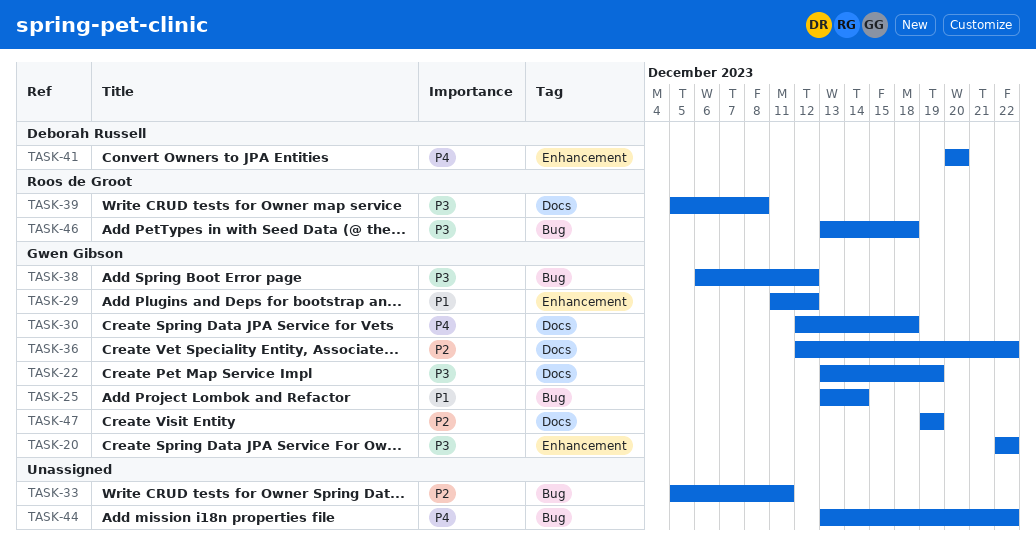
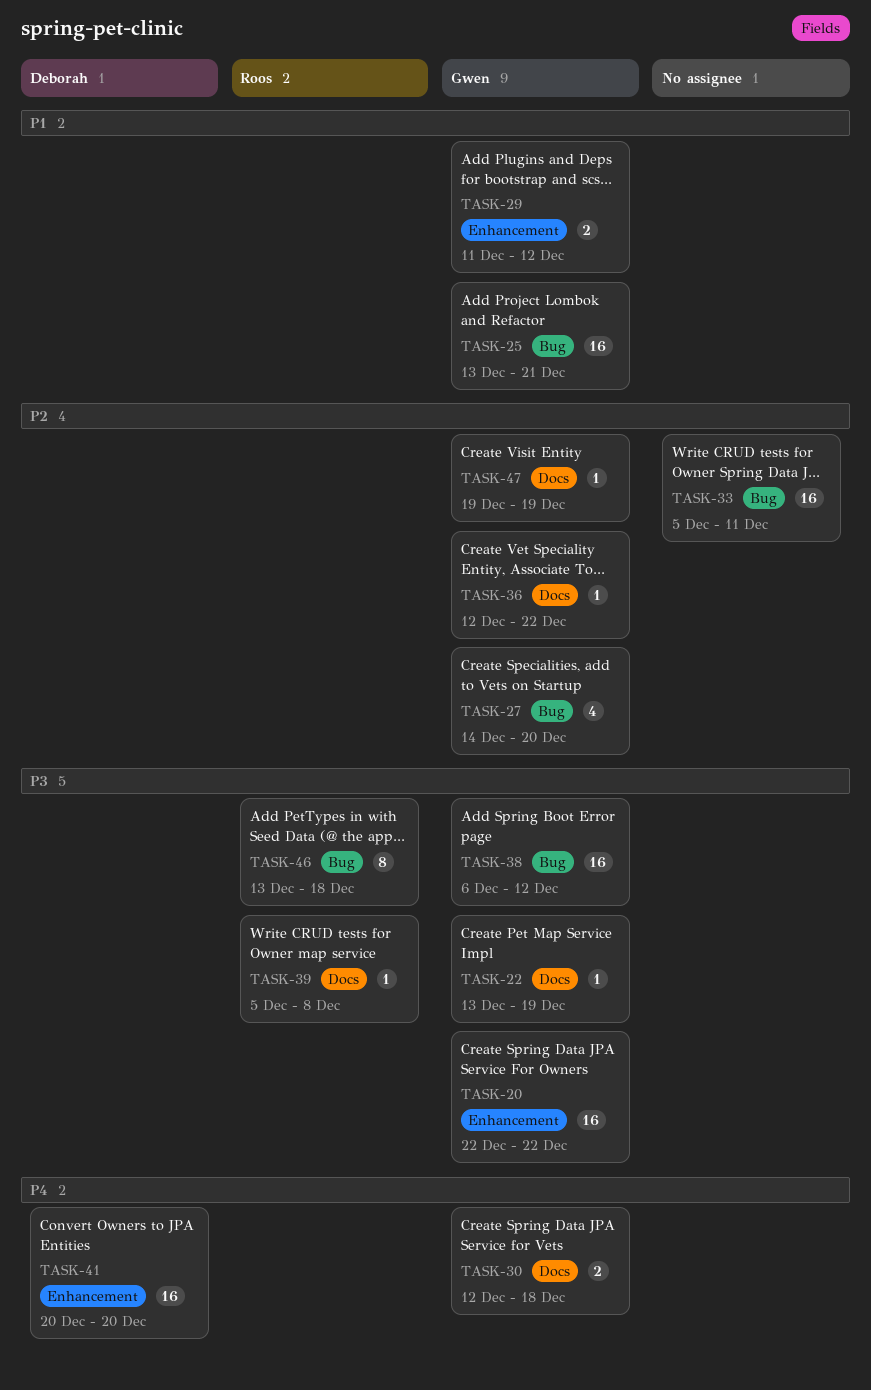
TASK-25, due: Dec 14 -> Dec 21
TASK-27: none -> present
TASK-44: present -> none

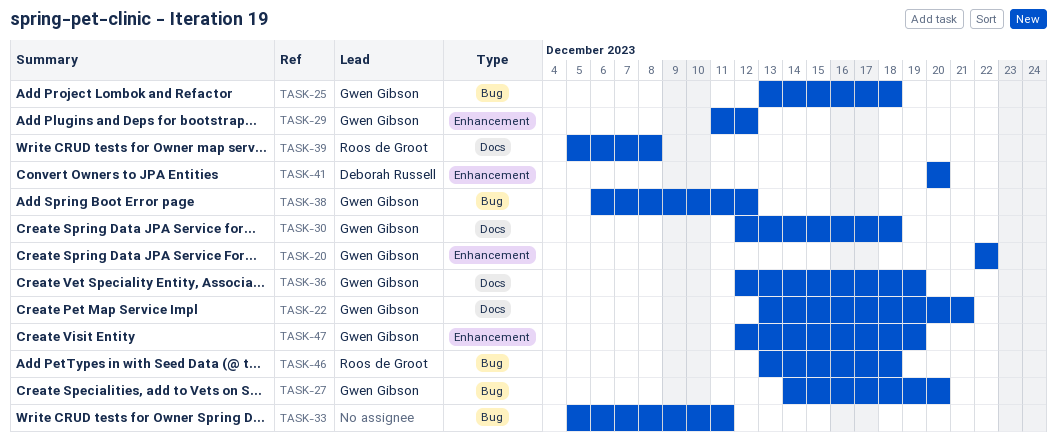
TASK-22, due: Dec 19 -> Dec 21
TASK-25, due: Dec 21 -> Dec 18
TASK-36, due: Dec 22 -> Dec 19
TASK-47, label: Docs -> Enhancement
TASK-47, start: Dec 19 -> Dec 12

